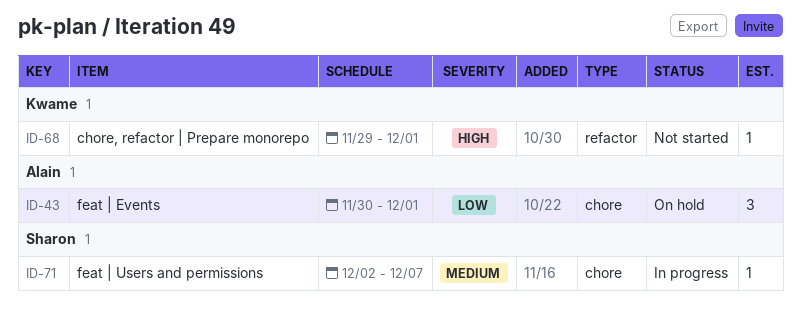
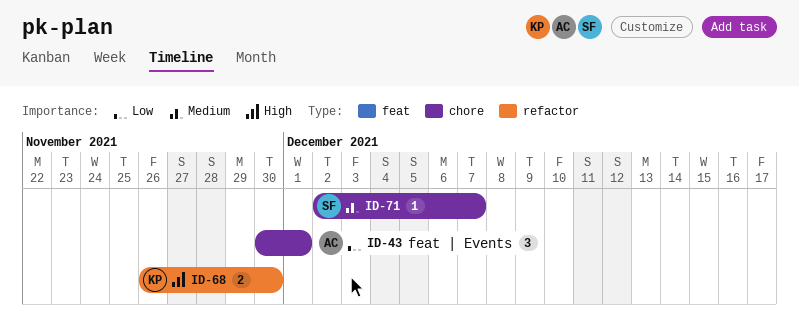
ID-68, estimate: 1 -> 2
ID-68, start: Nov 29 -> Nov 26
ID-68, due: Dec 1 -> Nov 30

